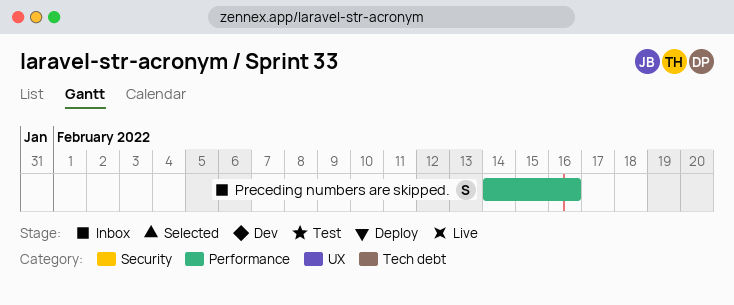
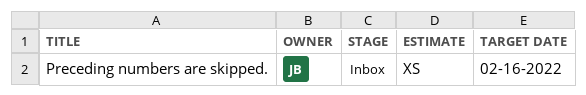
Preceding numbers are skipped., estimate: S -> XS

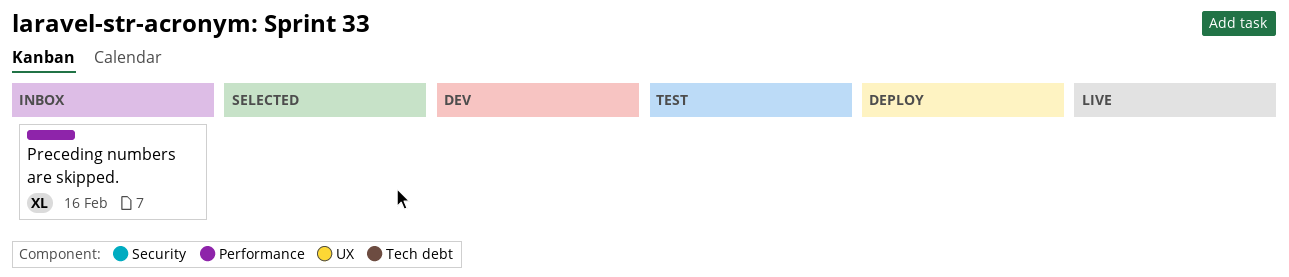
Preceding numbers are skipped., estimate: XS -> XL

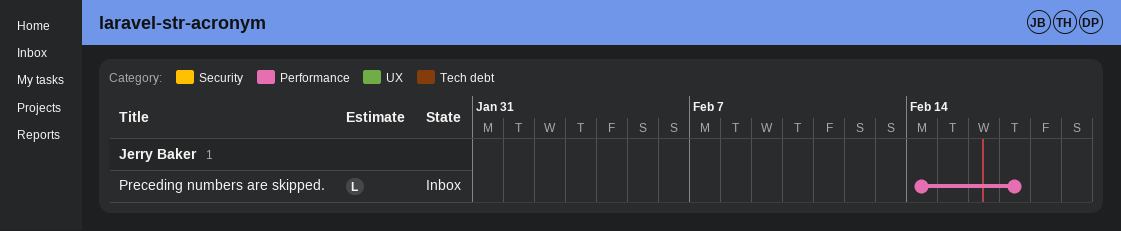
Preceding numbers are skipped., estimate: XL -> L
Preceding numbers are skipped., due: Feb 16 -> Feb 17

